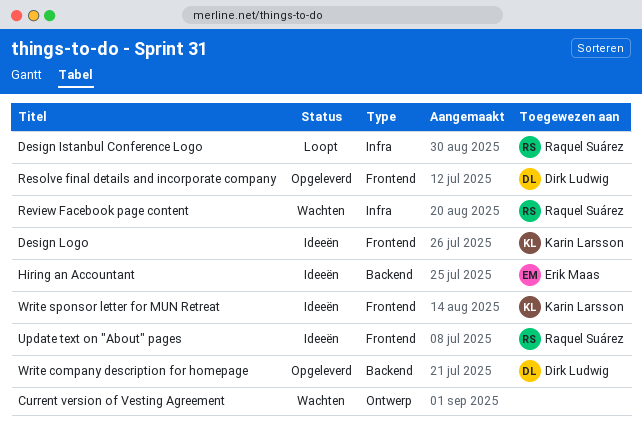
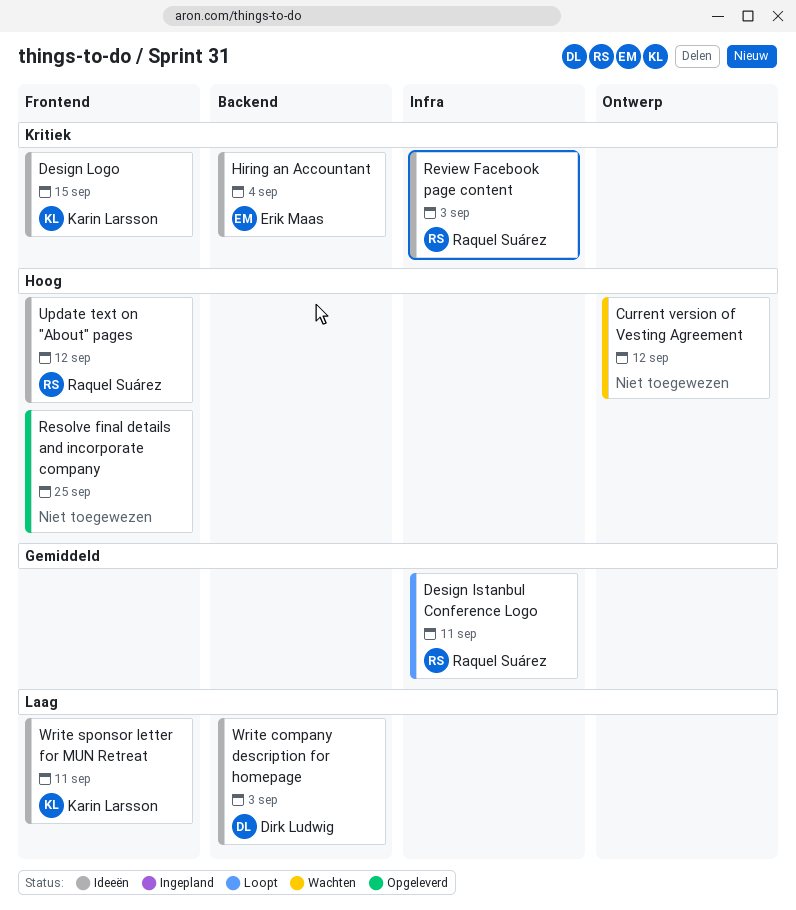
Resolve final details and incorporate company, owner: Dirk Ludwig -> none
Review Facebook page content, status: Wachten -> Ideeën
Write company description for homepage, status: Opgeleverd -> Ideeën

